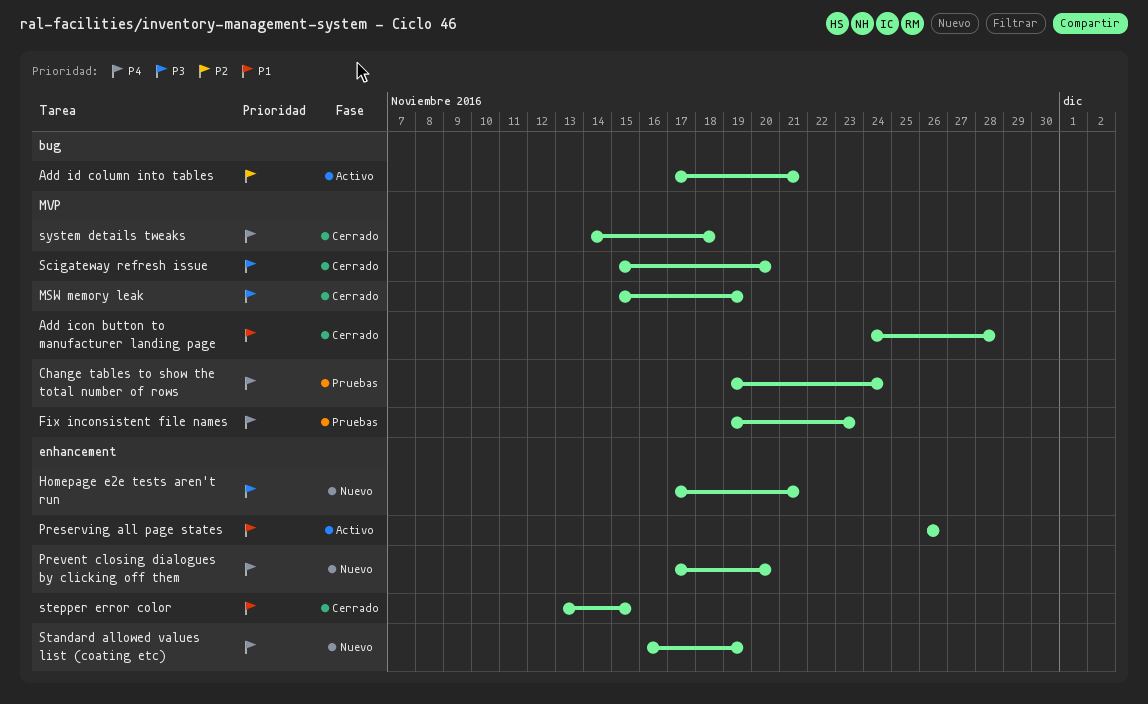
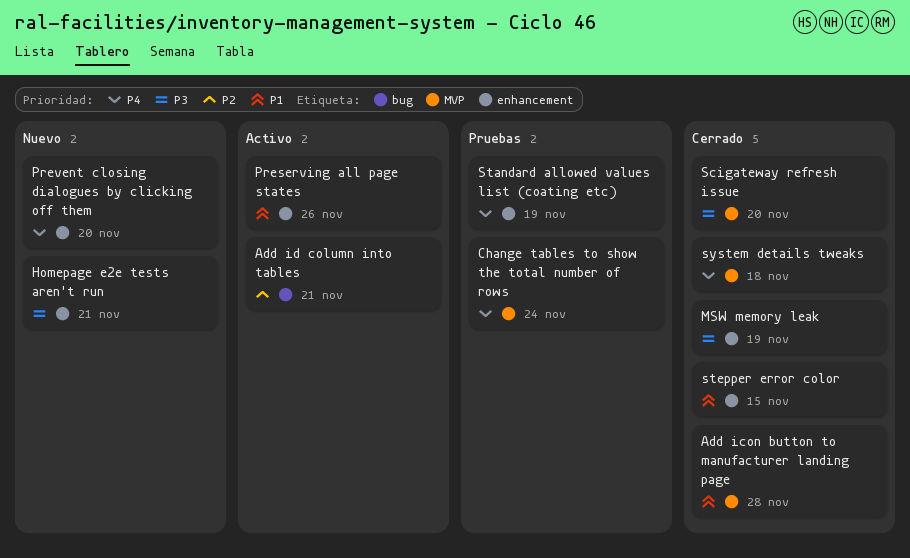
Fix inconsistent file names: present -> none
MSW memory leak, label: MVP -> enhancement
Standard allowed values list (coating etc), status: Nuevo -> Pruebas

